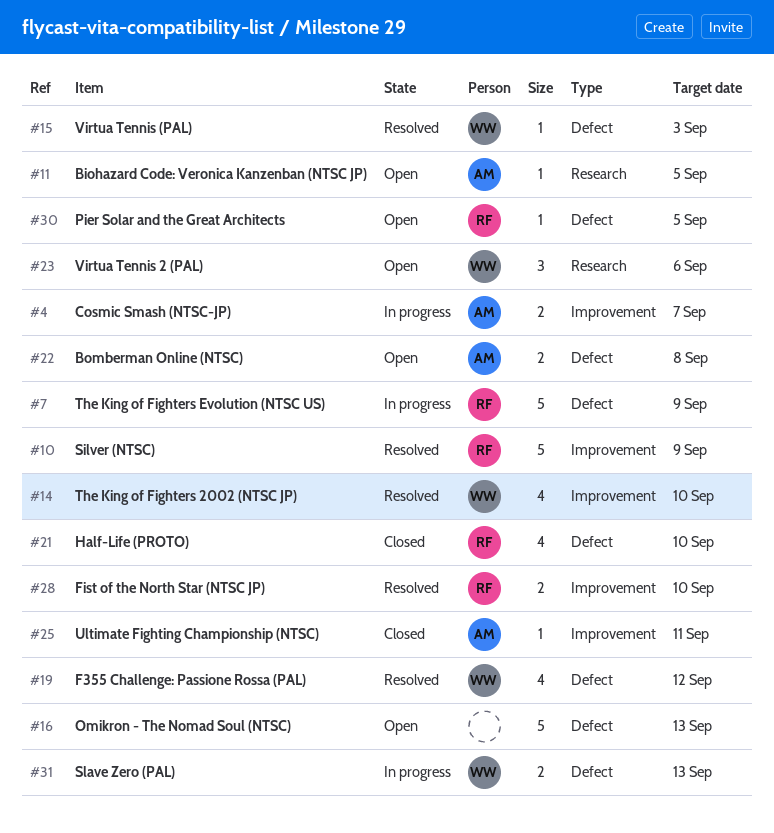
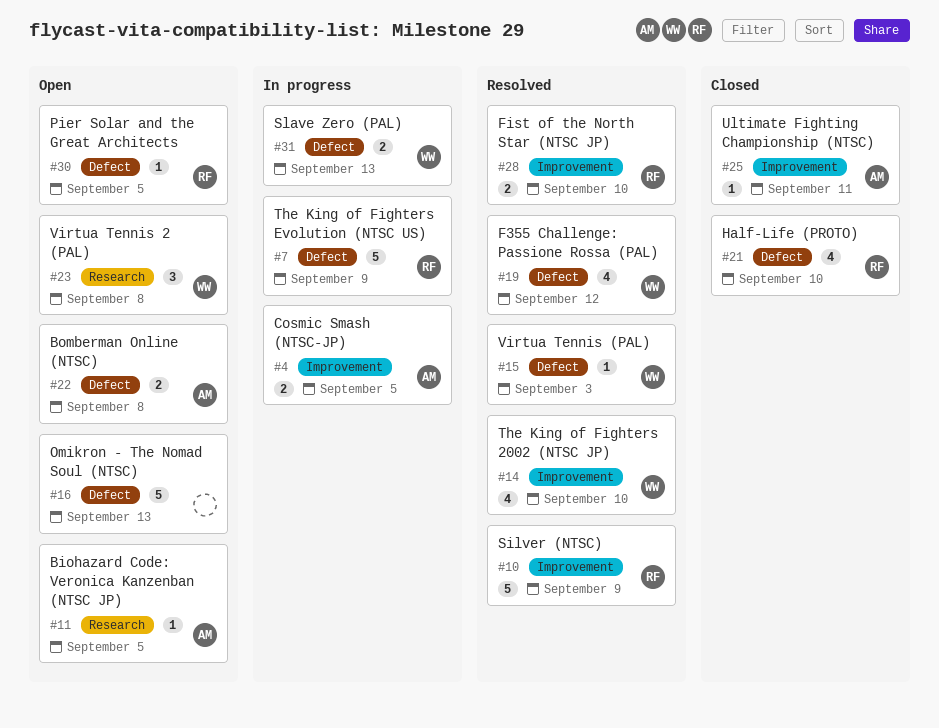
#4, due: Sep 7 -> Sep 5
#23, due: Sep 6 -> Sep 8

